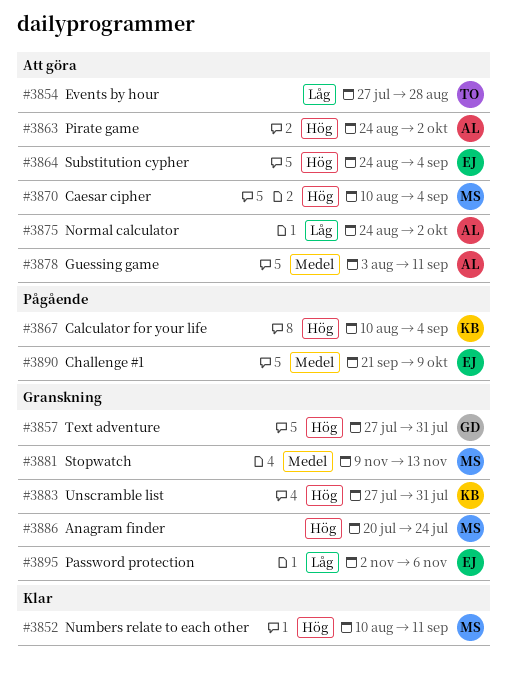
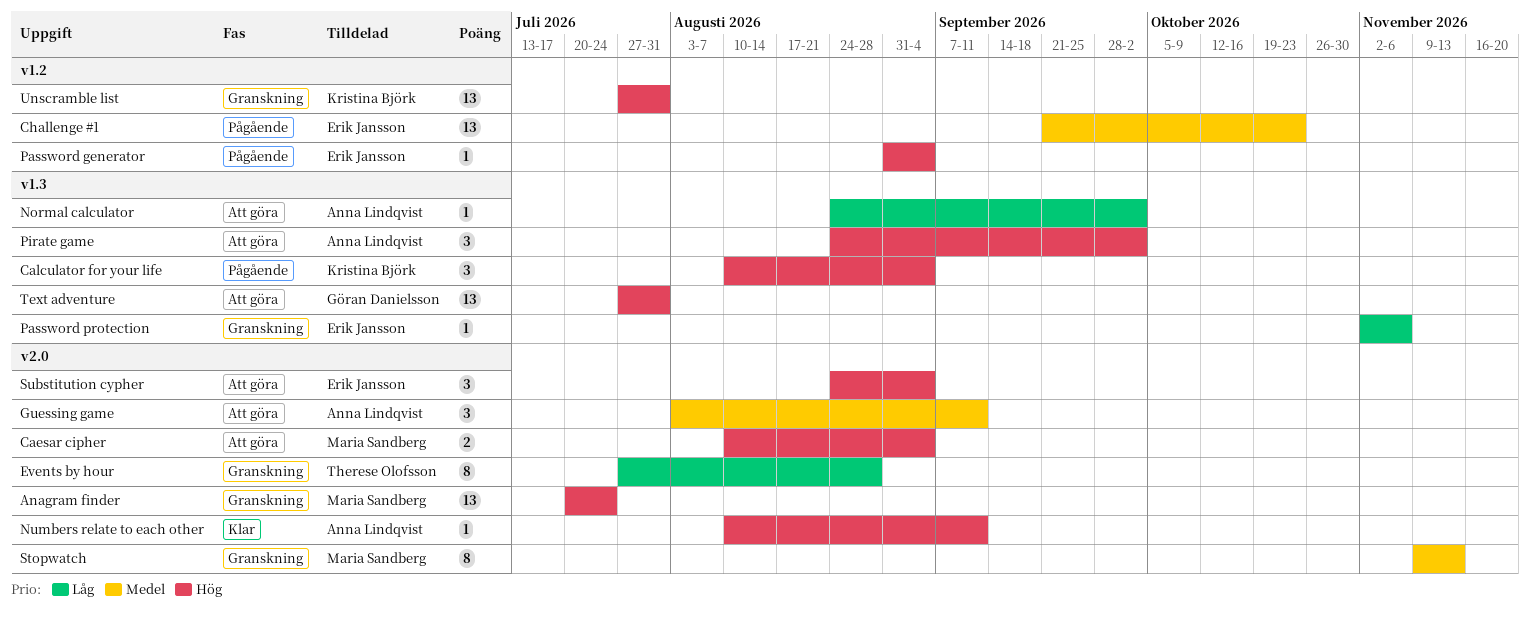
Challenge #1, due: Oct 9 -> Oct 23
Events by hour, status: Att göra -> Granskning
Numbers relate to each other, owner: Maria Sandberg -> Anna Lindqvist
Password generator: none -> present
Text adventure, status: Granskning -> Att göra

